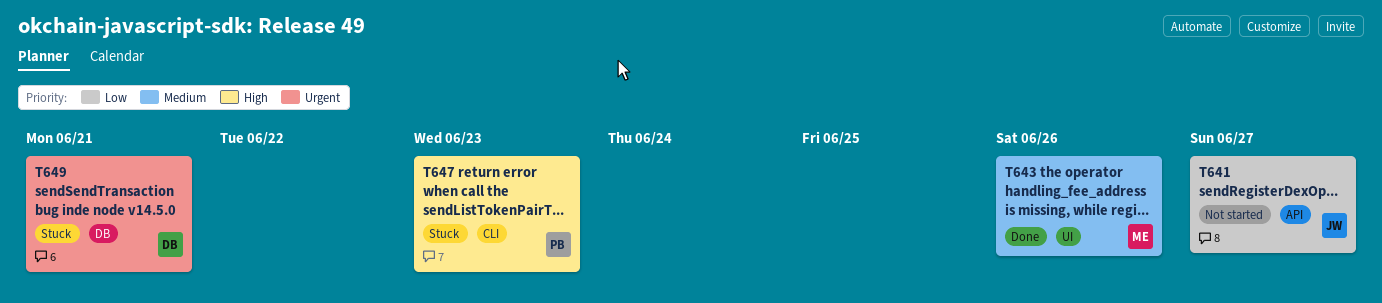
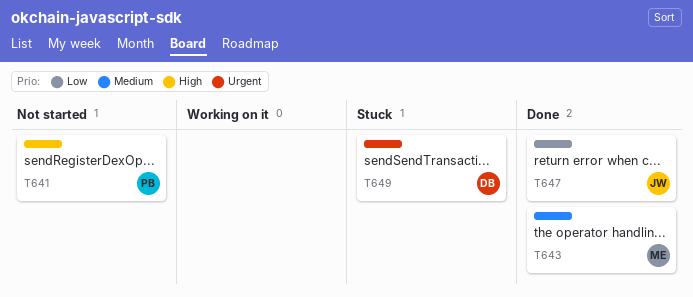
T641, owner: JW -> PB
T641, priority: Low -> High
T647, status: Stuck -> Done
T647, owner: PB -> JW
T647, priority: High -> Low

